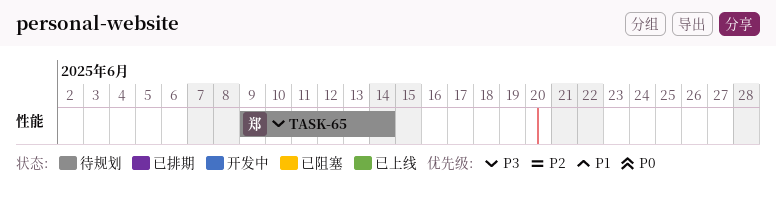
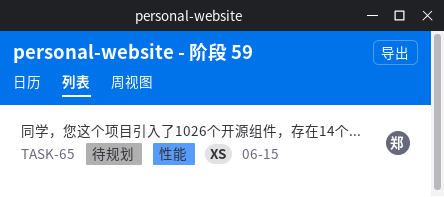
TASK-65, due: Jun 14 -> Jun 15

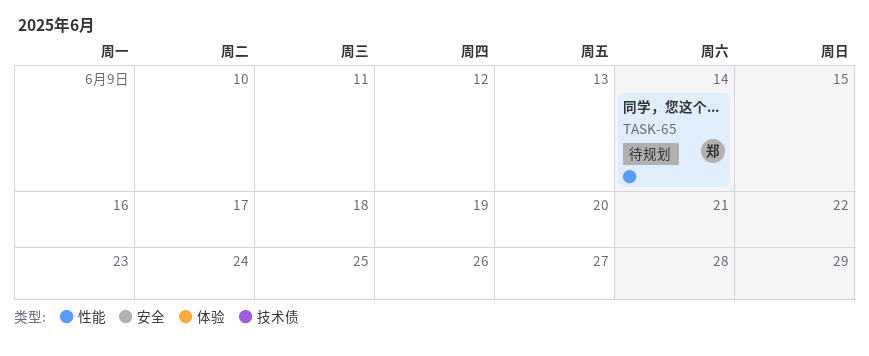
TASK-65, due: Jun 15 -> Jun 14

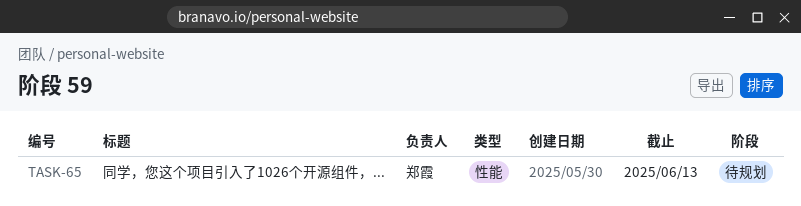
TASK-65, due: Jun 14 -> Jun 13

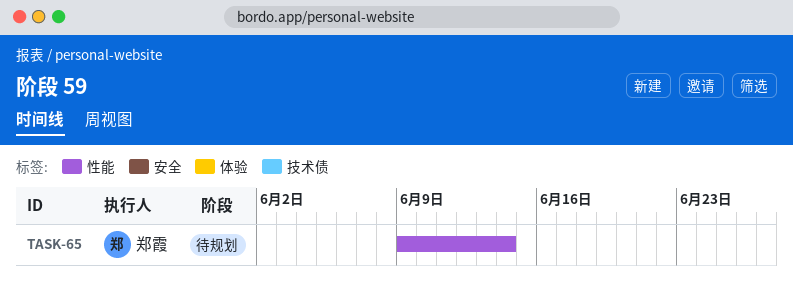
TASK-65, due: Jun 13 -> Jun 14

